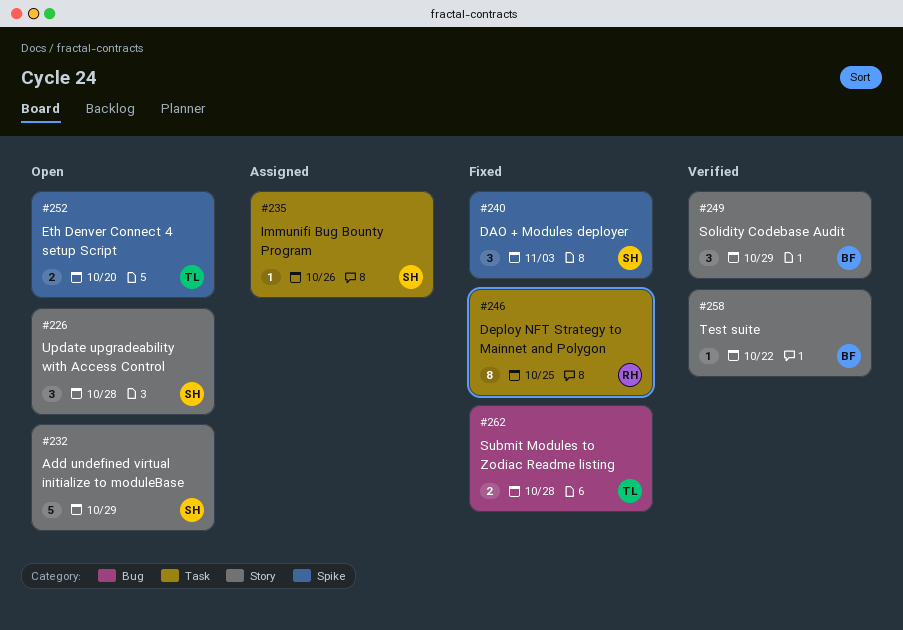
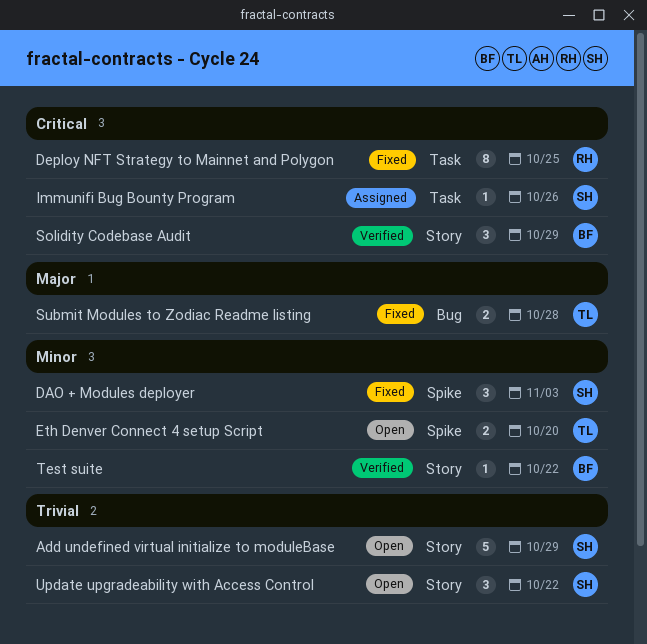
Update upgradeability with Access Control, due: Oct 28 -> Oct 22

